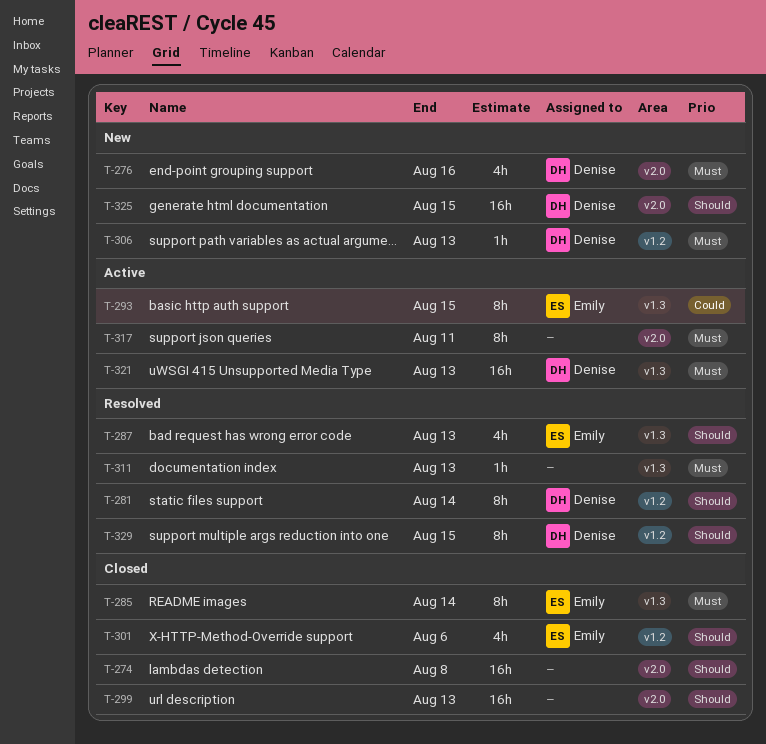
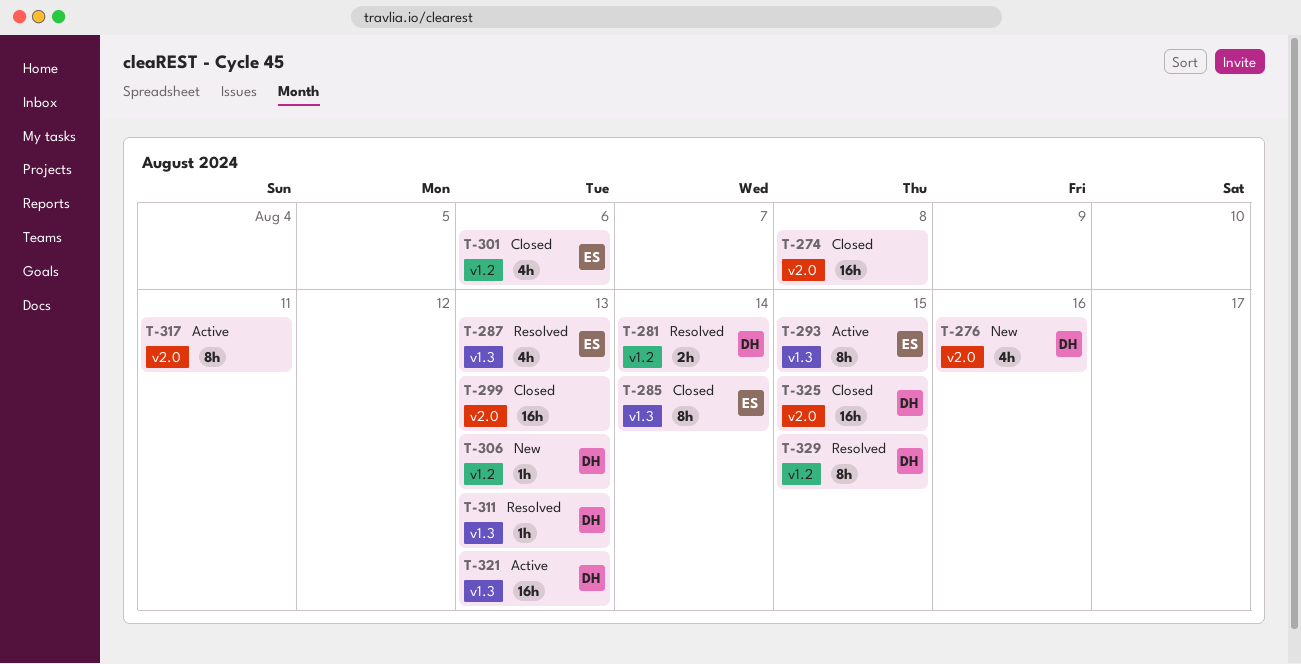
T-281, estimate: 8h -> 2h
T-311, owner: none -> Denise
T-325, status: New -> Closed

